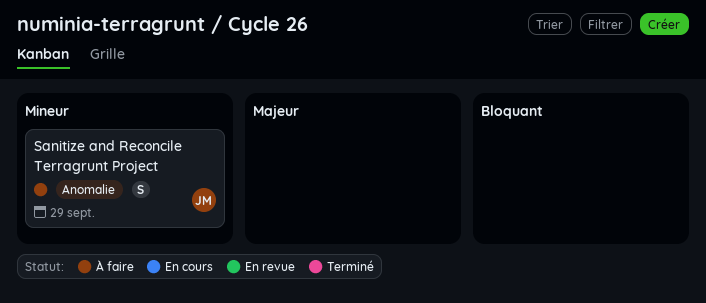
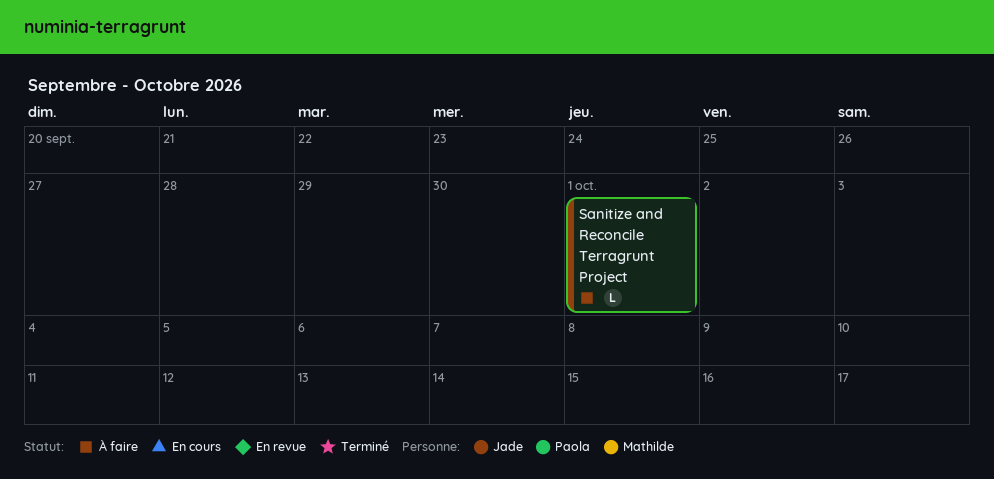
Sanitize and Reconcile Terragrunt Project, estimate: S -> L
Sanitize and Reconcile Terragrunt Project, due: Sep 29 -> Oct 1

